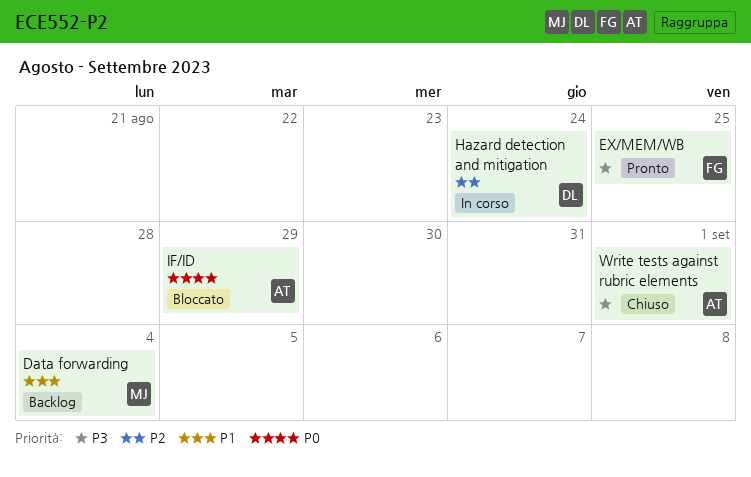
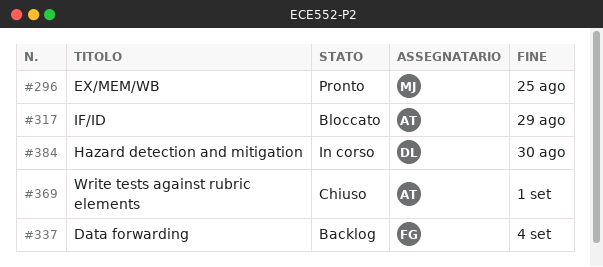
Data forwarding, owner: MJ -> FG
EX/MEM/WB, owner: FG -> MJ
Hazard detection and mitigation, due: Aug 24 -> Aug 30

